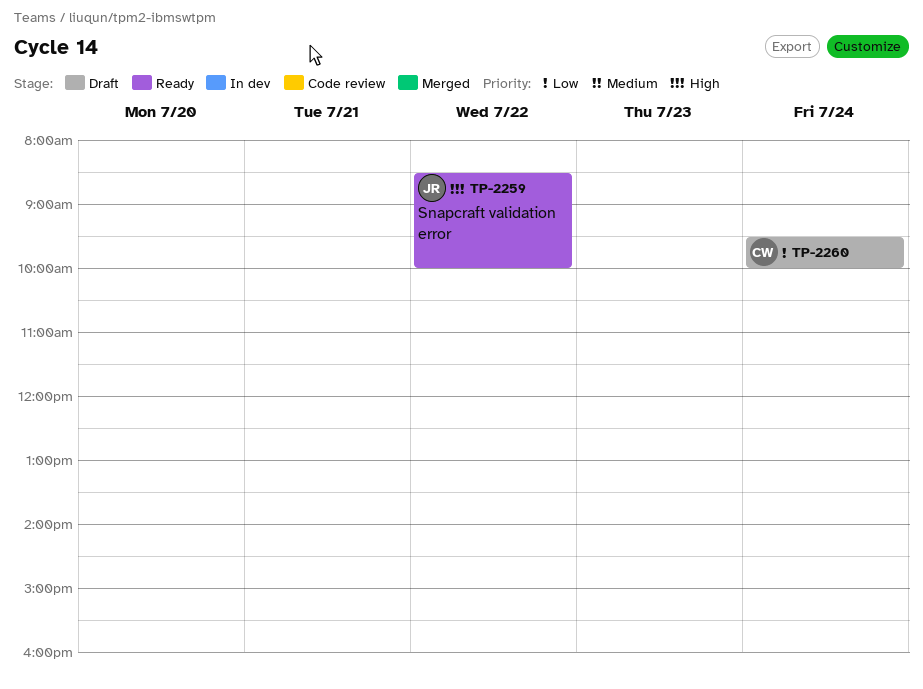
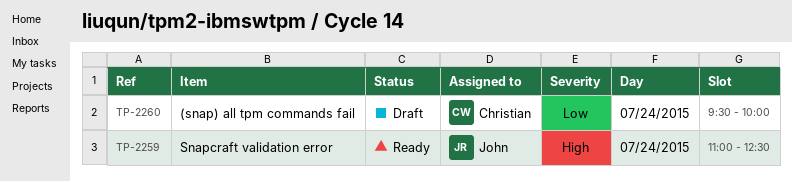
TP-2259, day: Jul 22 -> Jul 24
TP-2259, begins: 08:30 -> 11:00
TP-2259, ends: 10:00 -> 12:30

